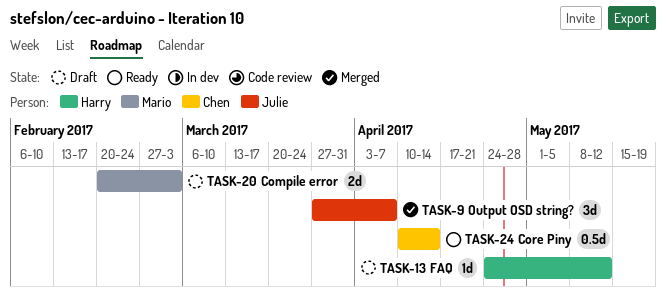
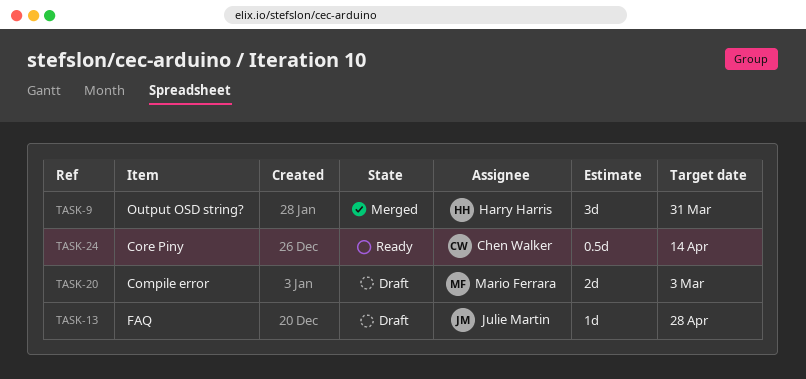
TASK-9, owner: Julie Martin -> Harry Harris
TASK-9, due: Apr 7 -> Mar 31
TASK-13, owner: Harry Harris -> Julie Martin
TASK-13, due: May 12 -> Apr 28

